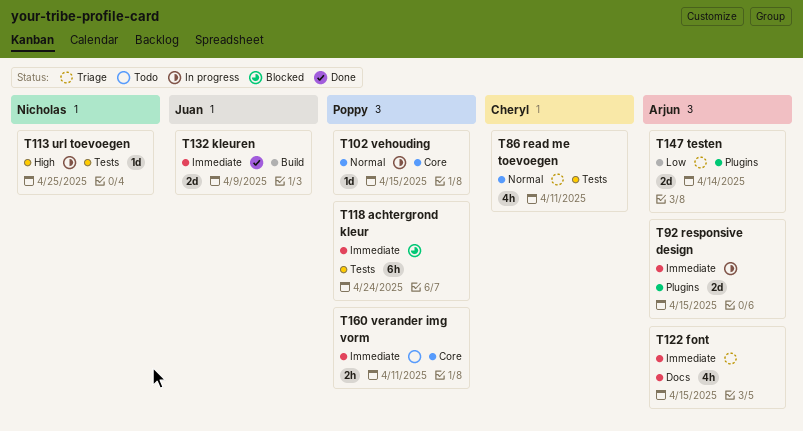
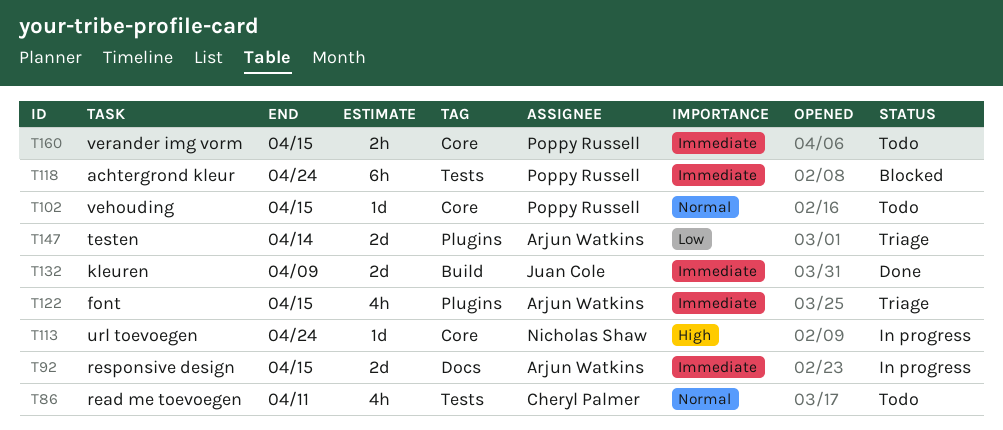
T86, status: Triage -> Todo
T92, label: Plugins -> Docs
T102, status: In progress -> Todo
T113, label: Tests -> Core
T113, due: Apr 25 -> Apr 24
T122, label: Docs -> Plugins
T160, due: Apr 11 -> Apr 15

